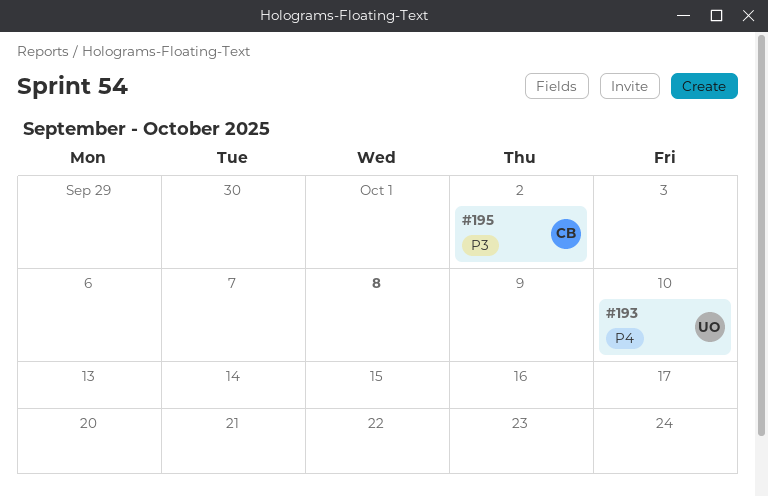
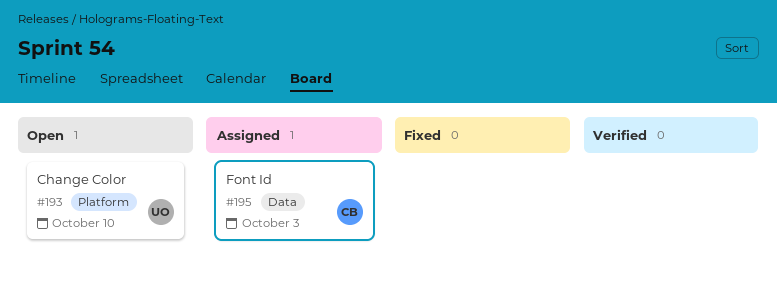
#195, due: Oct 2 -> Oct 3

